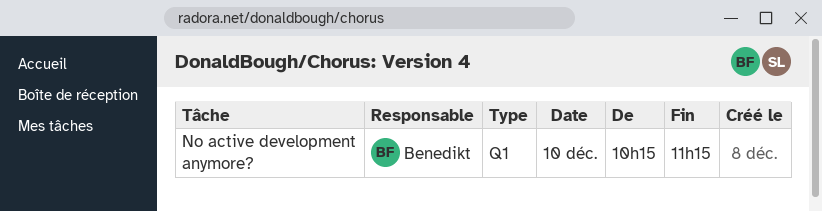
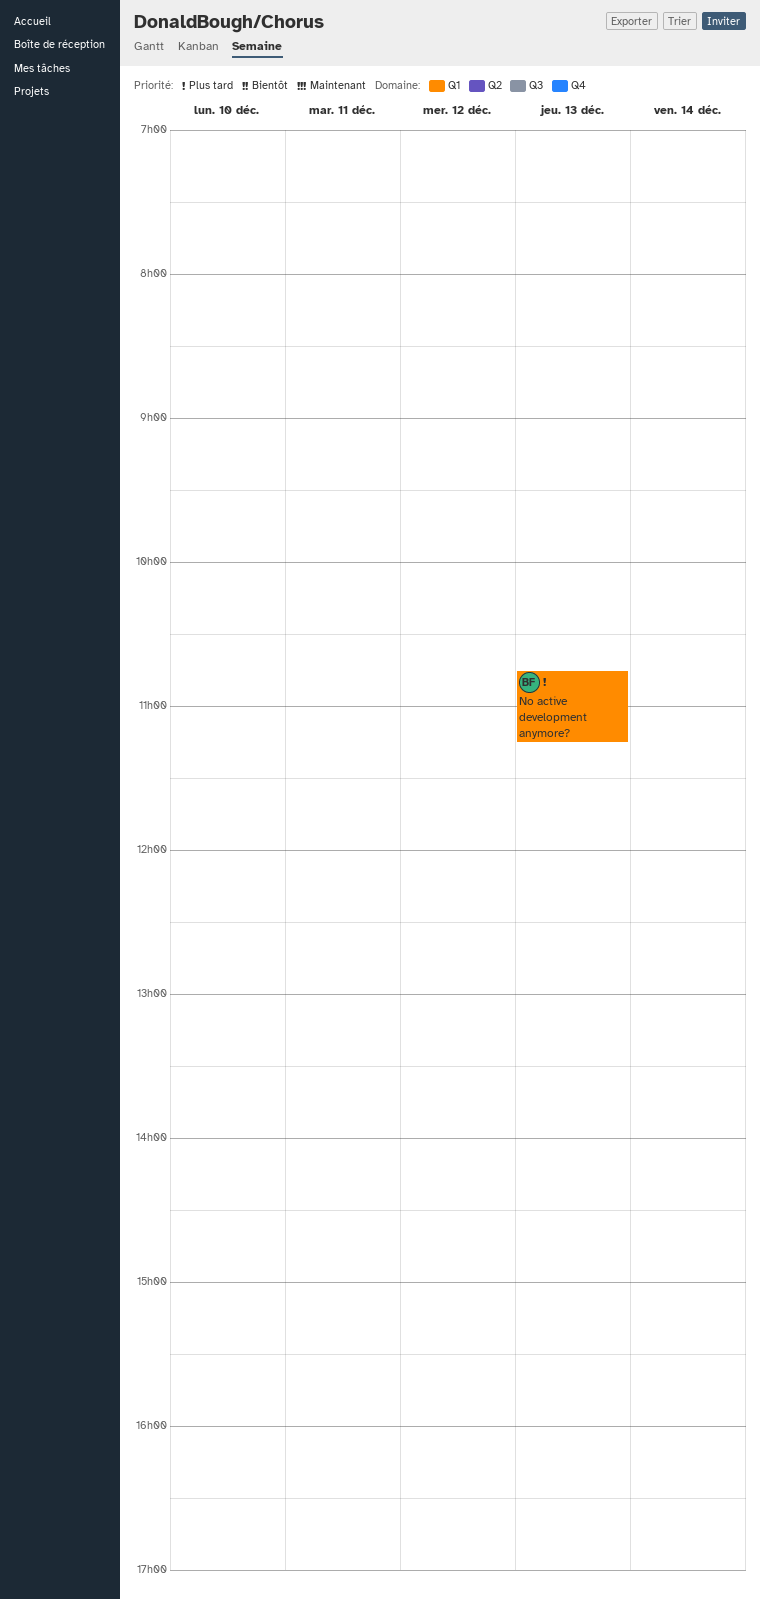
No active development anymore?, day: Dec 10 -> Dec 13
No active development anymore?, begins: 10:15 -> 10:45

